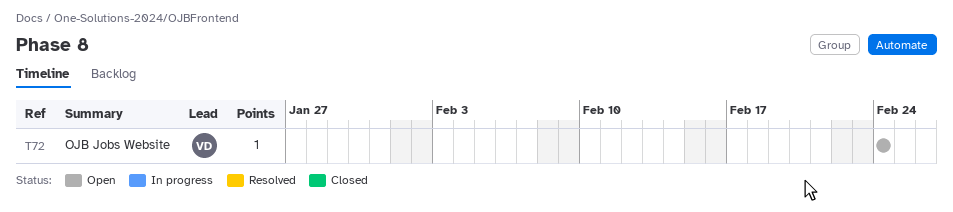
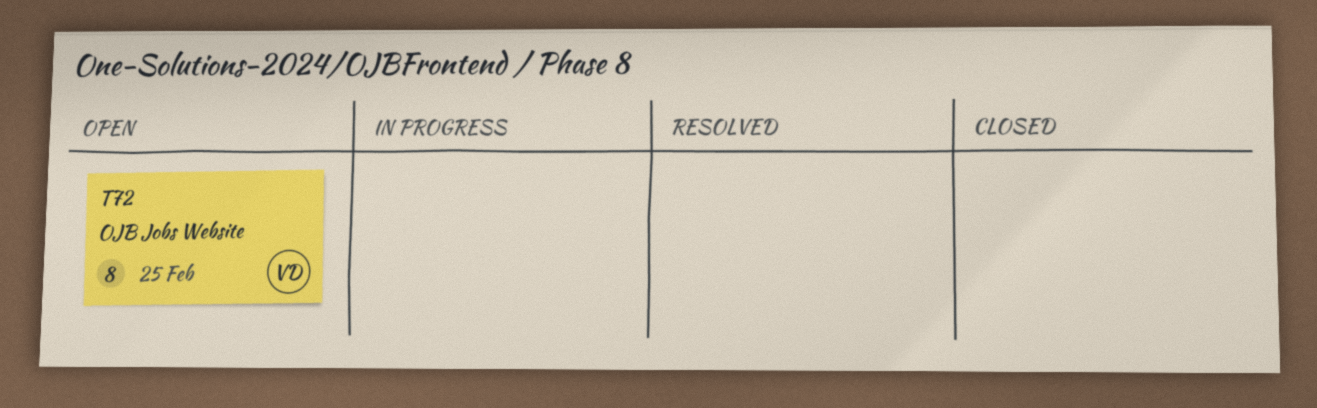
T72, estimate: 1 -> 8
T72, due: Feb 24 -> Feb 25

